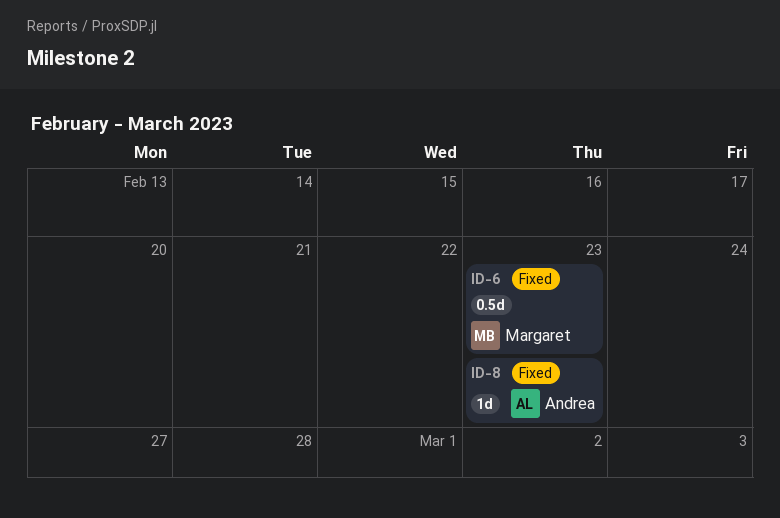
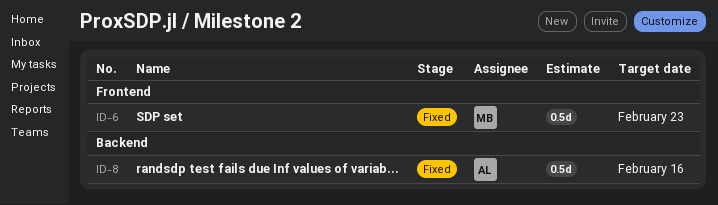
ID-8, estimate: 1d -> 0.5d
ID-8, due: Feb 23 -> Feb 16

